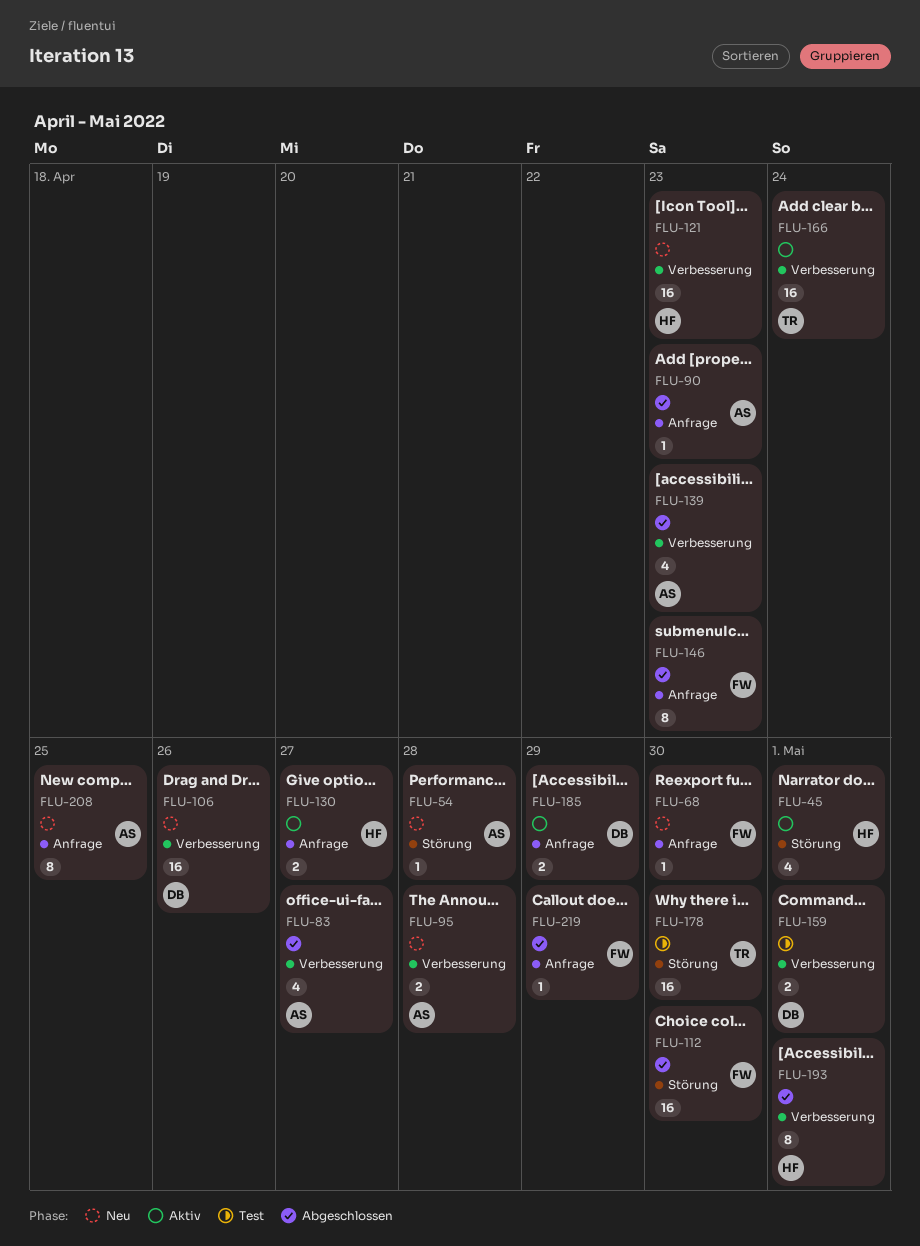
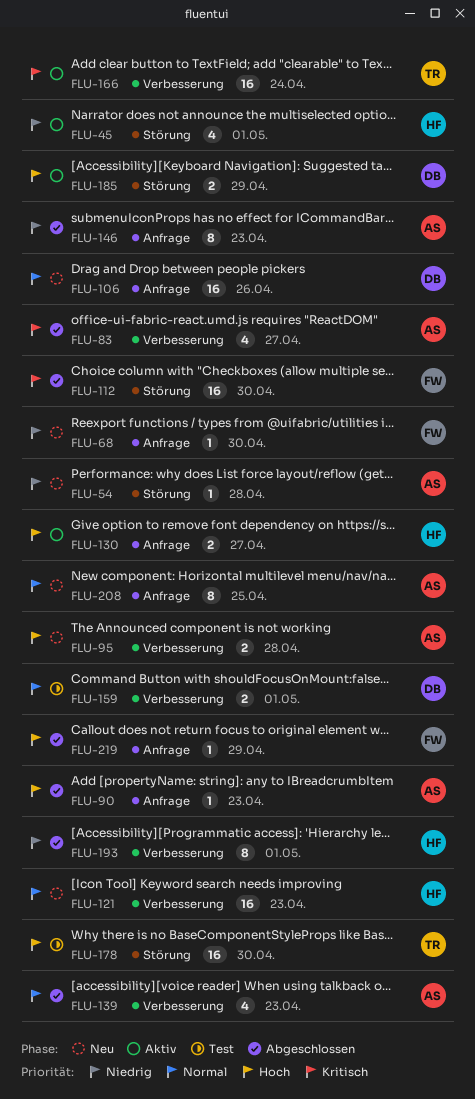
FLU-106, label: Verbesserung -> Anfrage
FLU-146, owner: FW -> AS
FLU-185, label: Anfrage -> Störung

